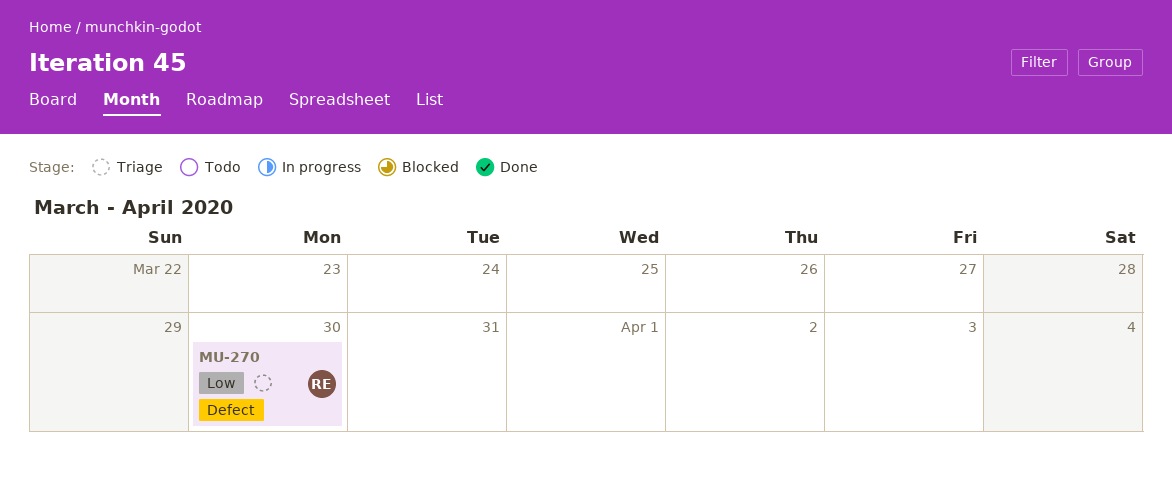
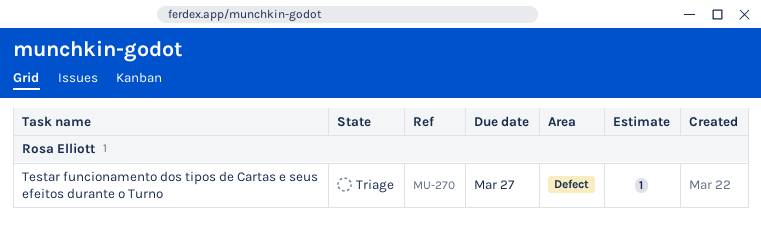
MU-270, due: Mar 30 -> Mar 27

